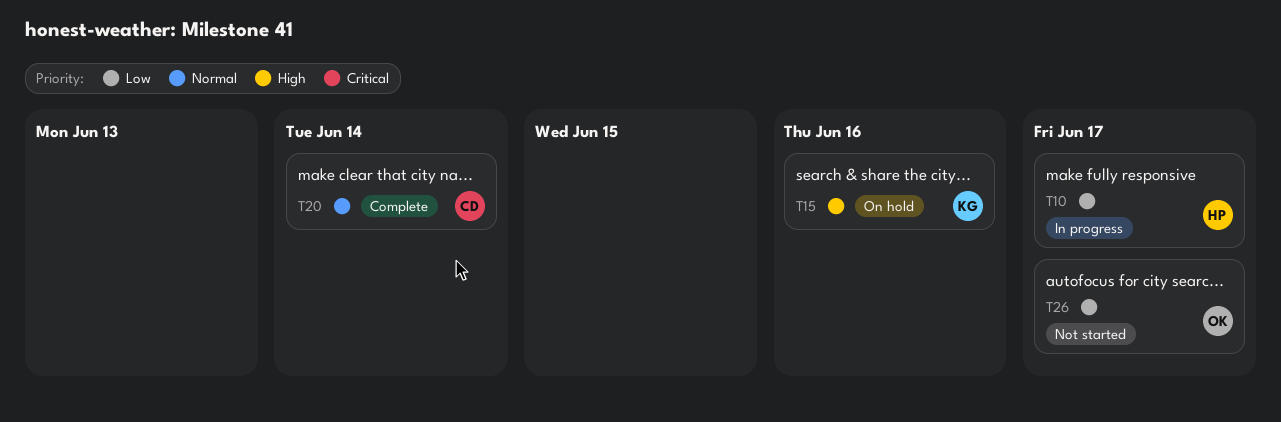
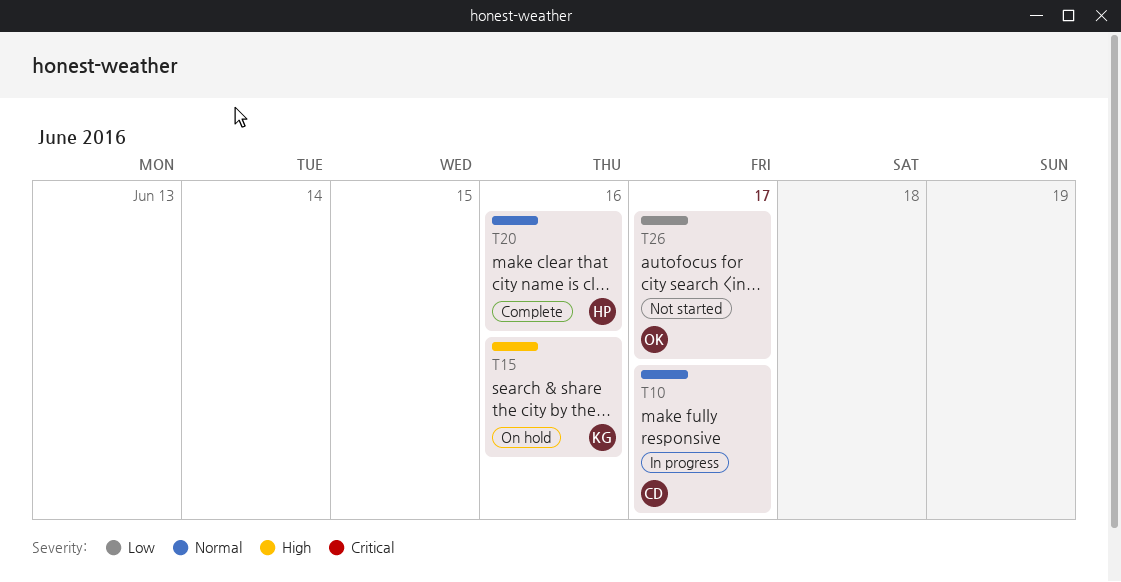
T10, owner: HP -> CD
T10, priority: Low -> Normal
T20, owner: CD -> HP
T20, due: Jun 14 -> Jun 16

